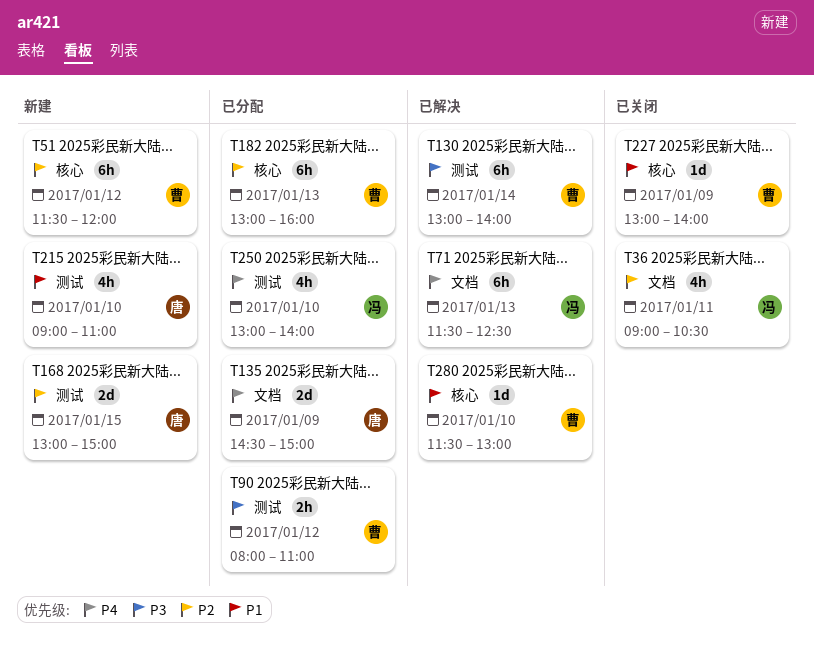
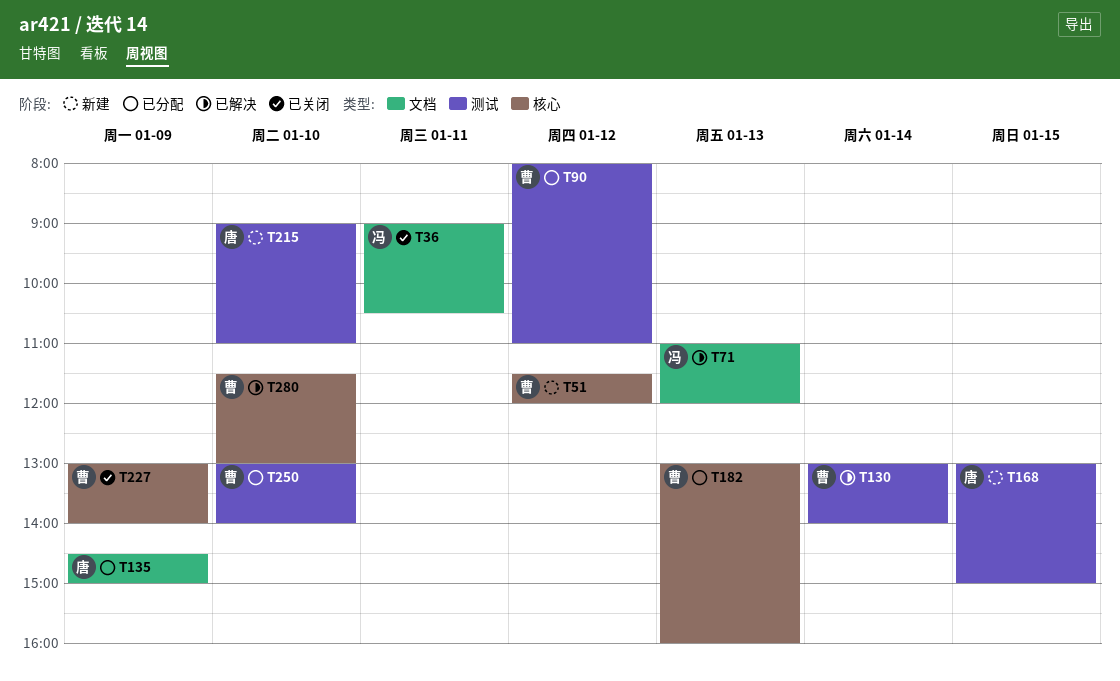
T71, begins: 11:30 -> 11:00
T71, ends: 12:30 -> 12:00
T250, owner: 冯 -> 曹

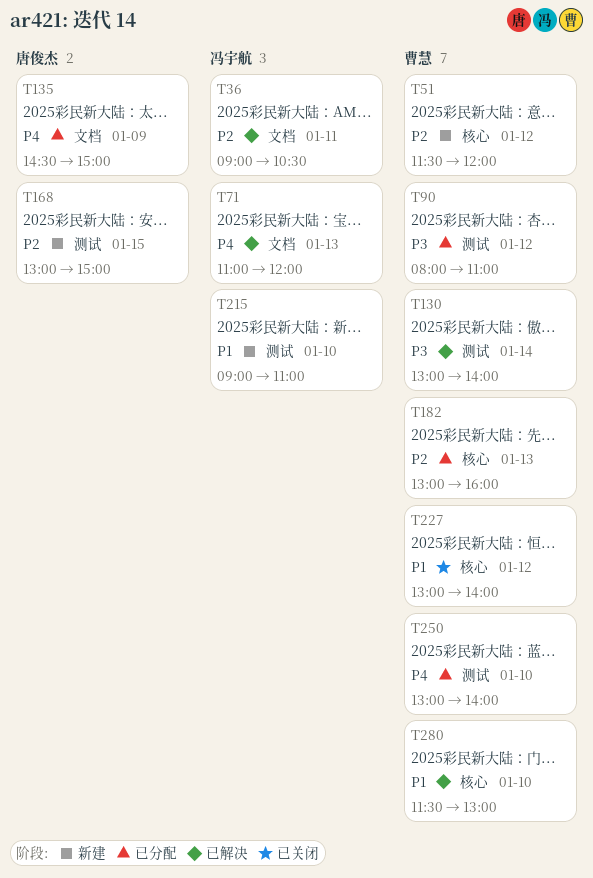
T36, status: 已关闭 -> 已解决
T215, owner: 唐俊杰 -> 冯宇航
T227, day: Jan 9 -> Jan 12

